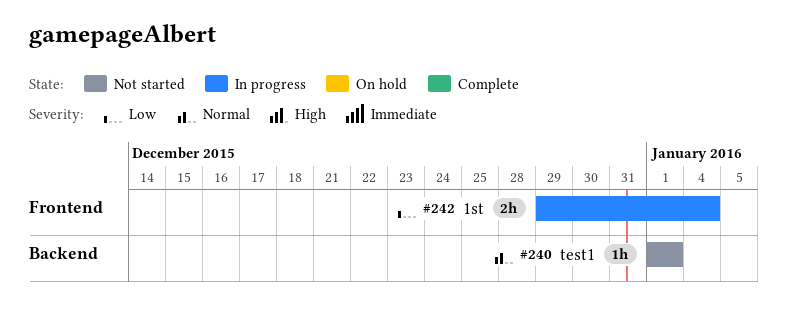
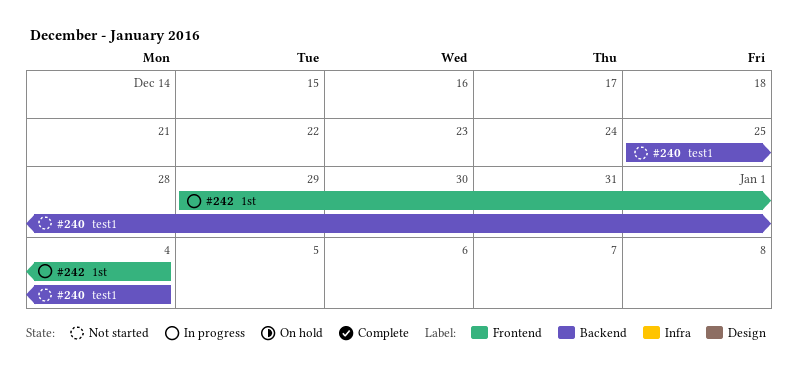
#240, start: Jan 1 -> Dec 25
#240, due: Jan 1 -> Jan 4

